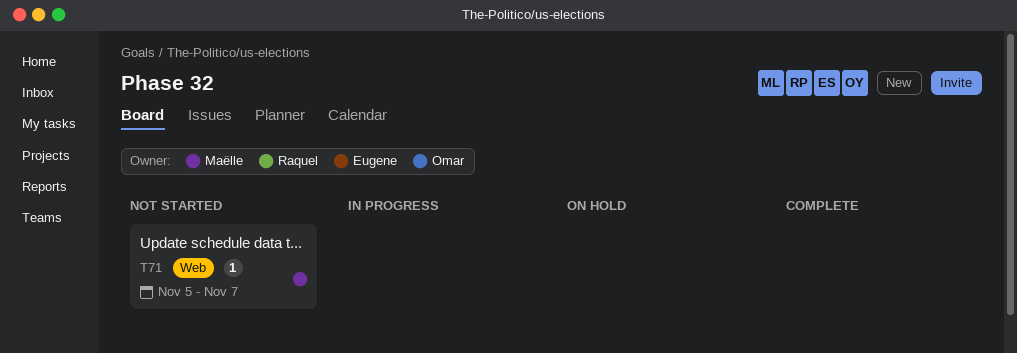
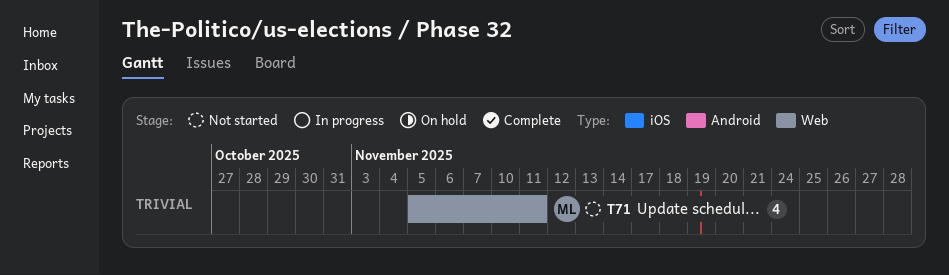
T71, estimate: 1 -> 4
T71, due: Nov 7 -> Nov 11

